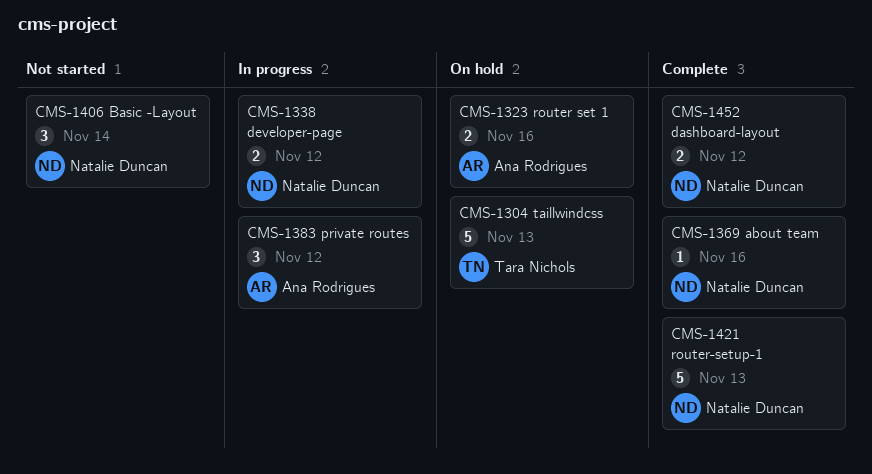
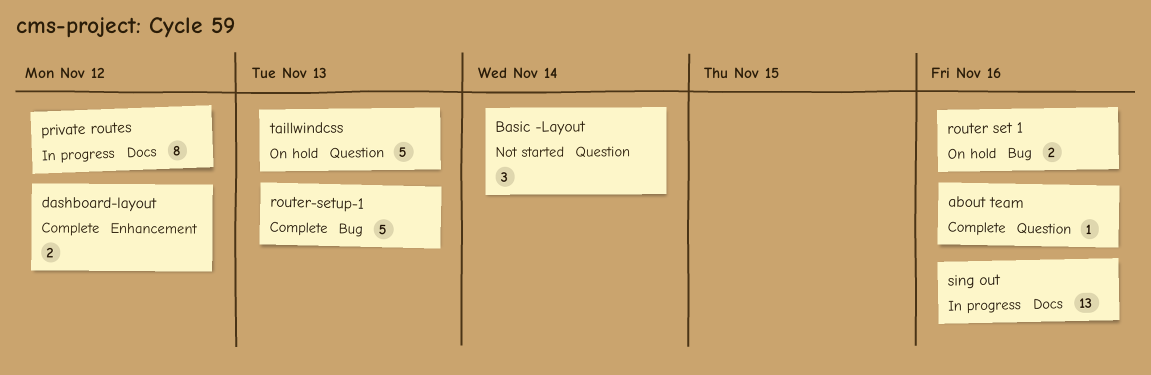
developer-page: present -> none
private routes, estimate: 3 -> 8
sing out: none -> present

